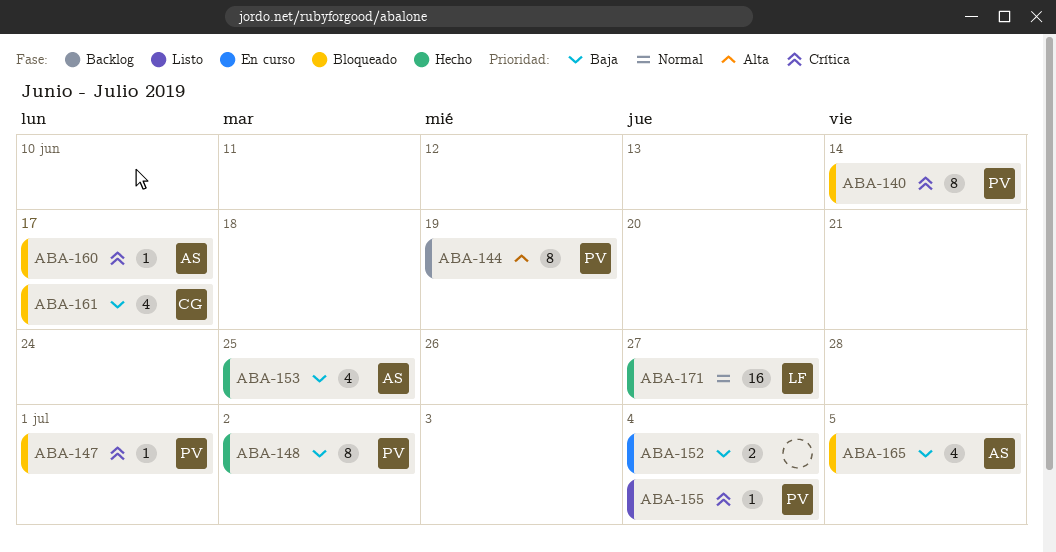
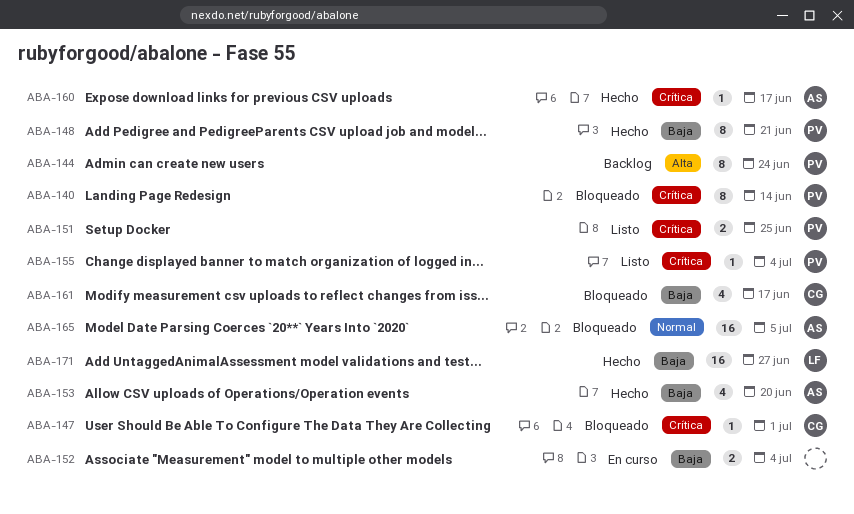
ABA-144, due: Jun 19 -> Jun 24
ABA-147, owner: PV -> CG
ABA-148, due: Jul 2 -> Jun 21
ABA-151: none -> present
ABA-153, due: Jun 25 -> Jun 20
ABA-160, status: Bloqueado -> Hecho
ABA-165, priority: Baja -> Normal
ABA-165, estimate: 4 -> 16
ABA-171, priority: Normal -> Baja

